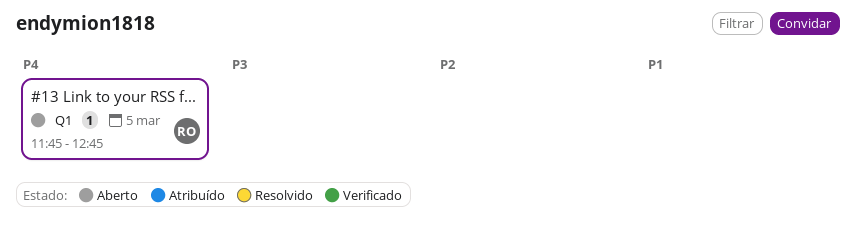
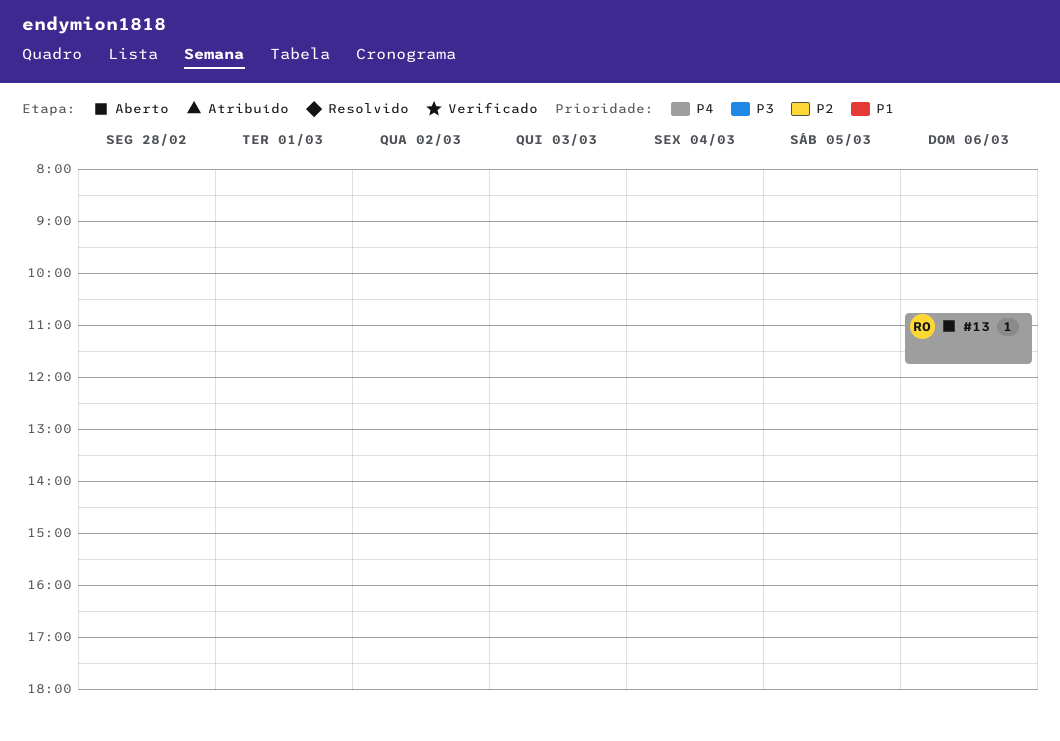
#13, day: Mar 5 -> Mar 6
#13, begins: 11:45 -> 10:45
#13, ends: 12:45 -> 11:45

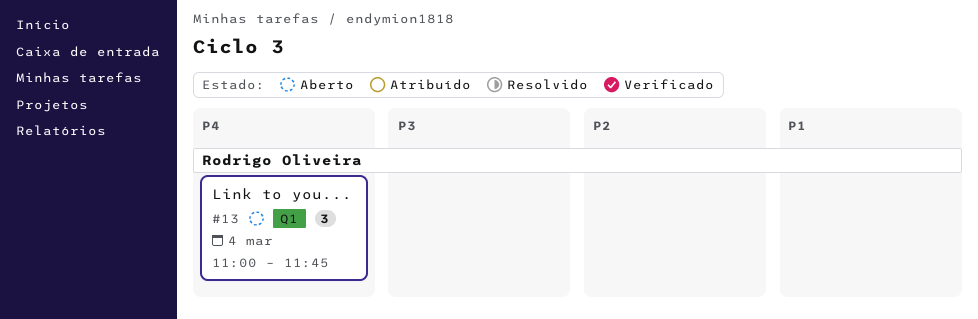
#13, estimate: 1 -> 3
#13, day: Mar 6 -> Mar 4
#13, begins: 10:45 -> 11:00

